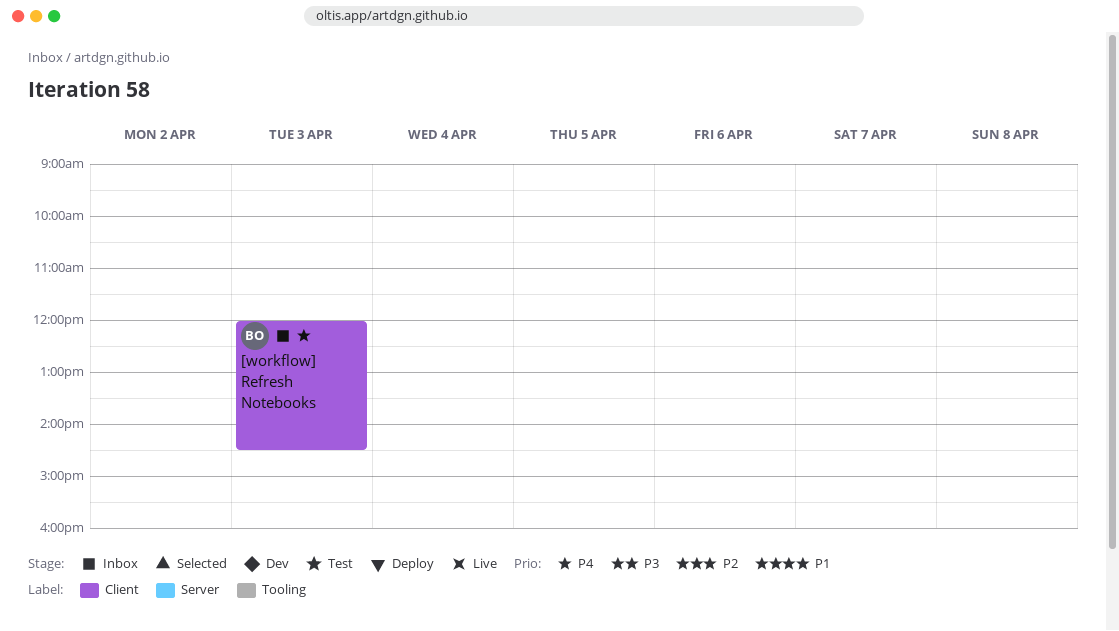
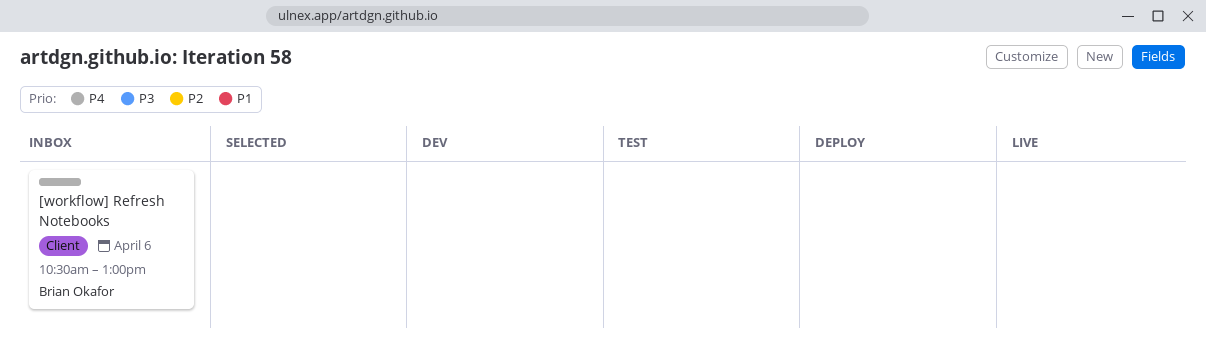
[workflow] Refresh Notebooks, day: Apr 3 -> Apr 6
[workflow] Refresh Notebooks, begins: 12:00 -> 10:30
[workflow] Refresh Notebooks, ends: 14:30 -> 13:00

